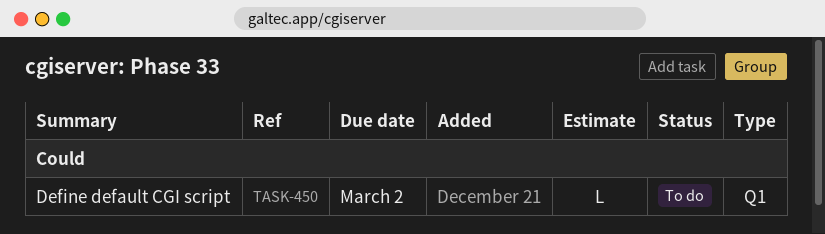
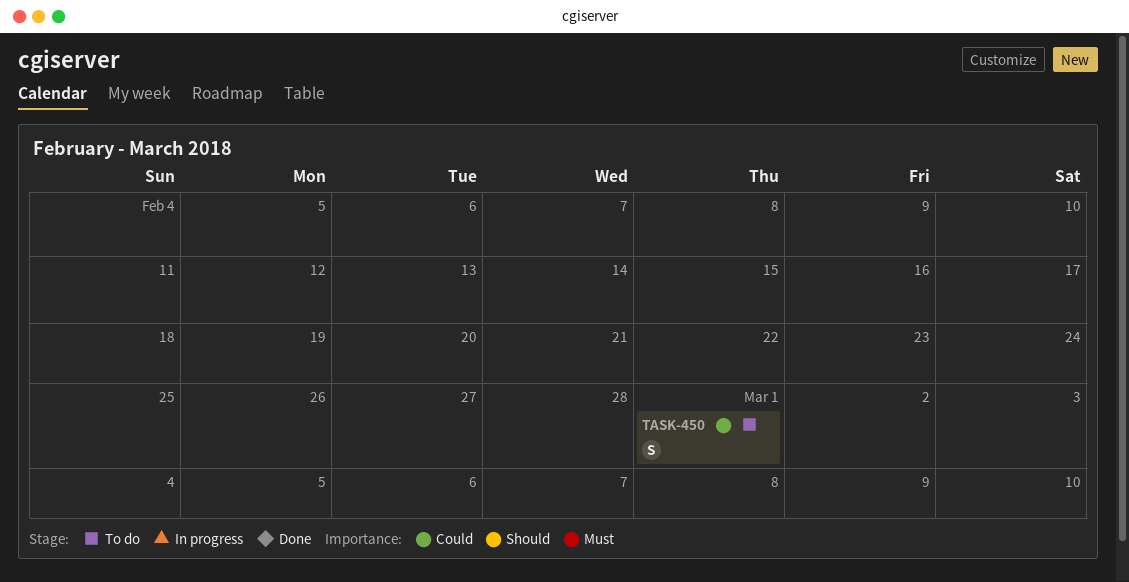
TASK-450, estimate: L -> S
TASK-450, due: Mar 2 -> Mar 1

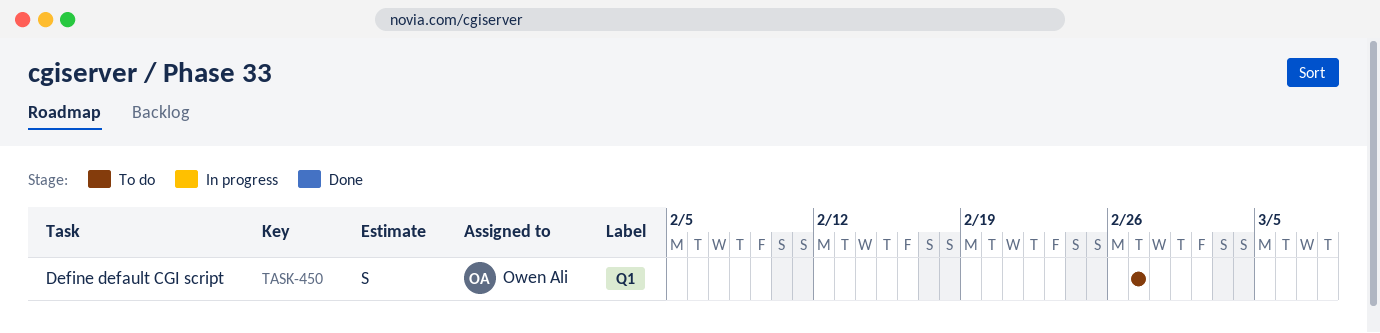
TASK-450, due: Mar 1 -> Feb 27

